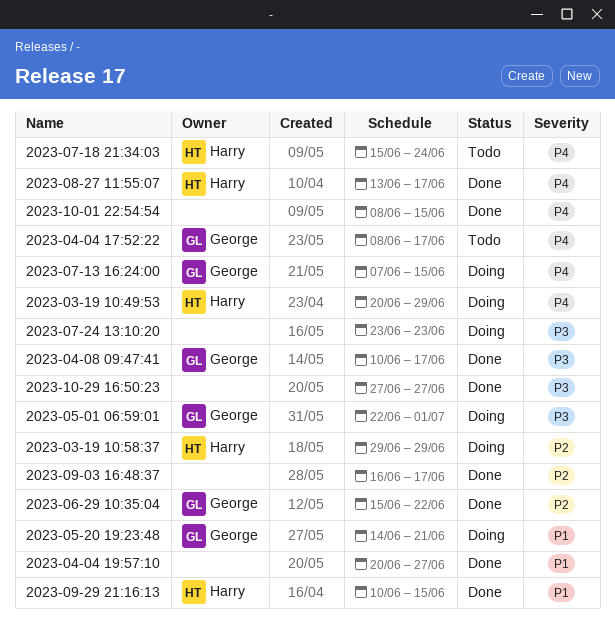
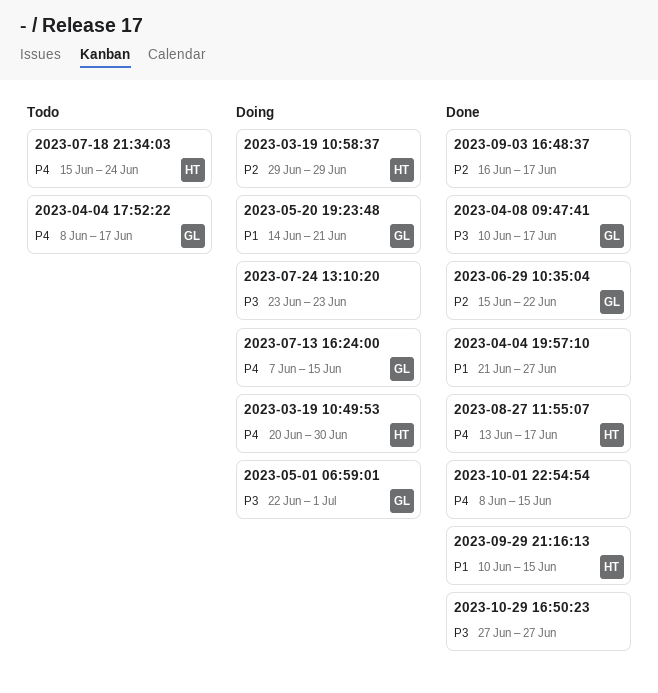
2023-03-19 10:49:53, due: Jun 29 -> Jun 30
2023-04-04 19:57:10, start: Jun 20 -> Jun 21

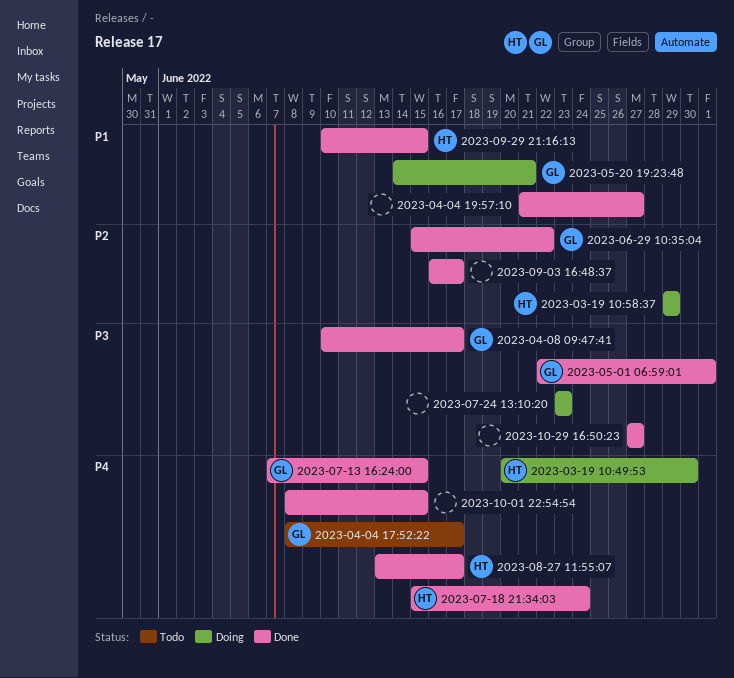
2023-05-01 06:59:01, status: Doing -> Done
2023-07-13 16:24:00, status: Doing -> Done
2023-07-18 21:34:03, status: Todo -> Done

